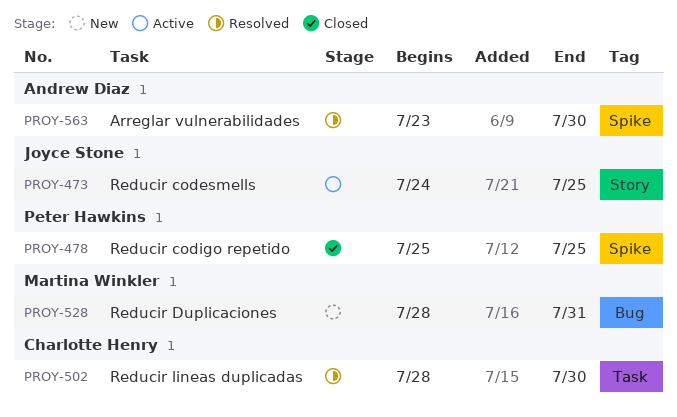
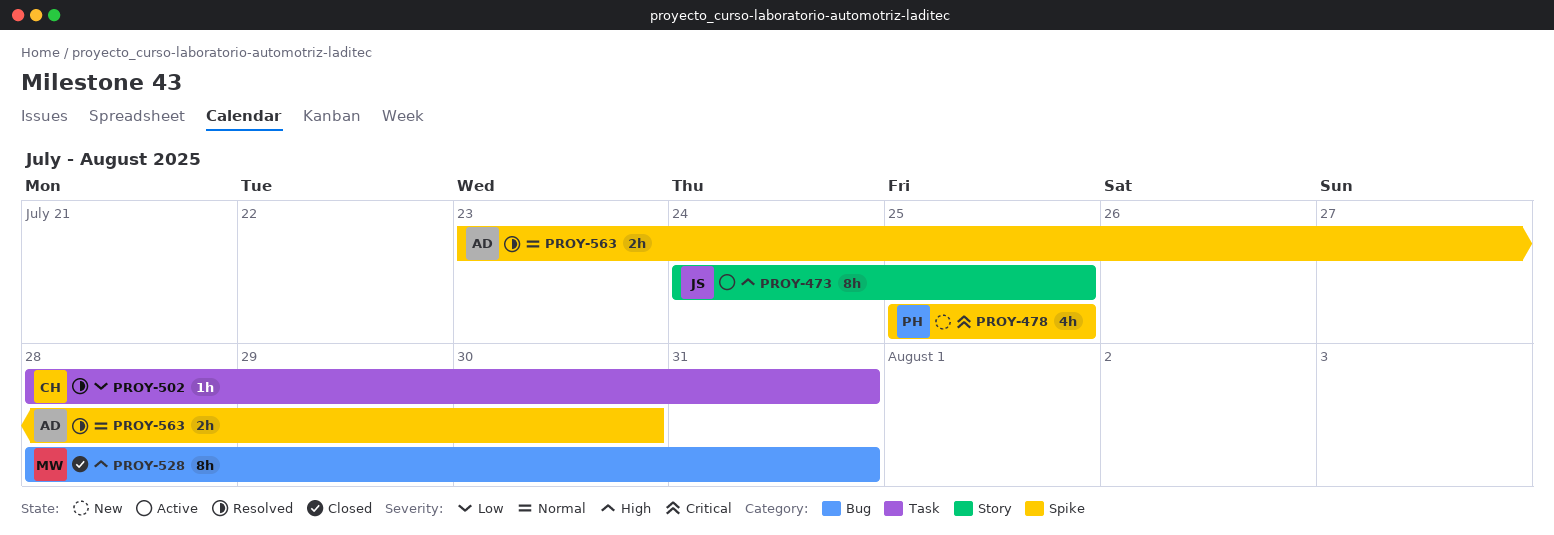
PROY-478, status: Closed -> New
PROY-502, due: Jul 30 -> Jul 31
PROY-528, status: New -> Closed

